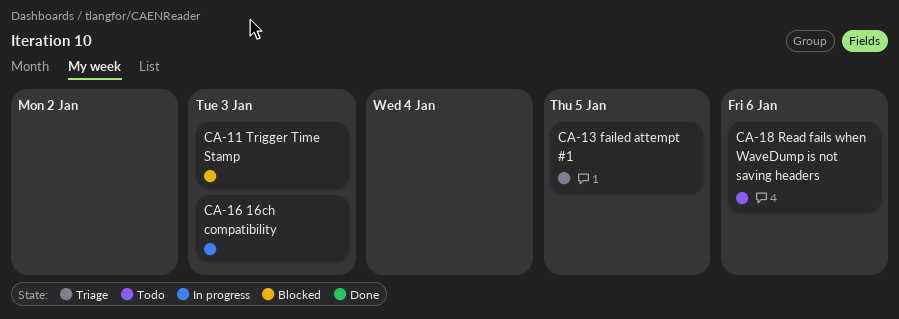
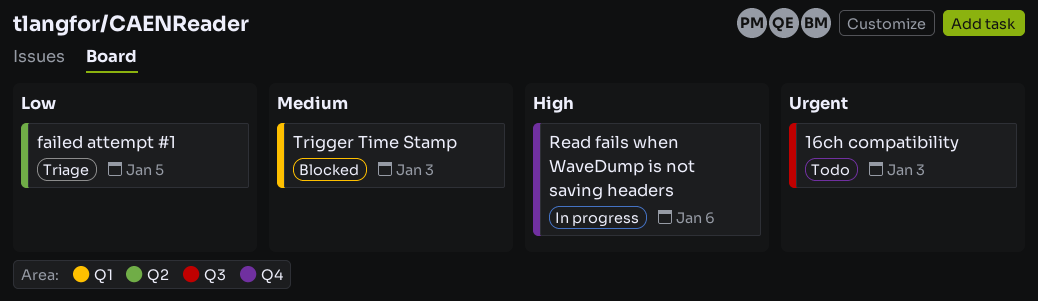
16ch compatibility, status: In progress -> Todo
Read fails when WaveDump is not saving headers, status: Todo -> In progress

